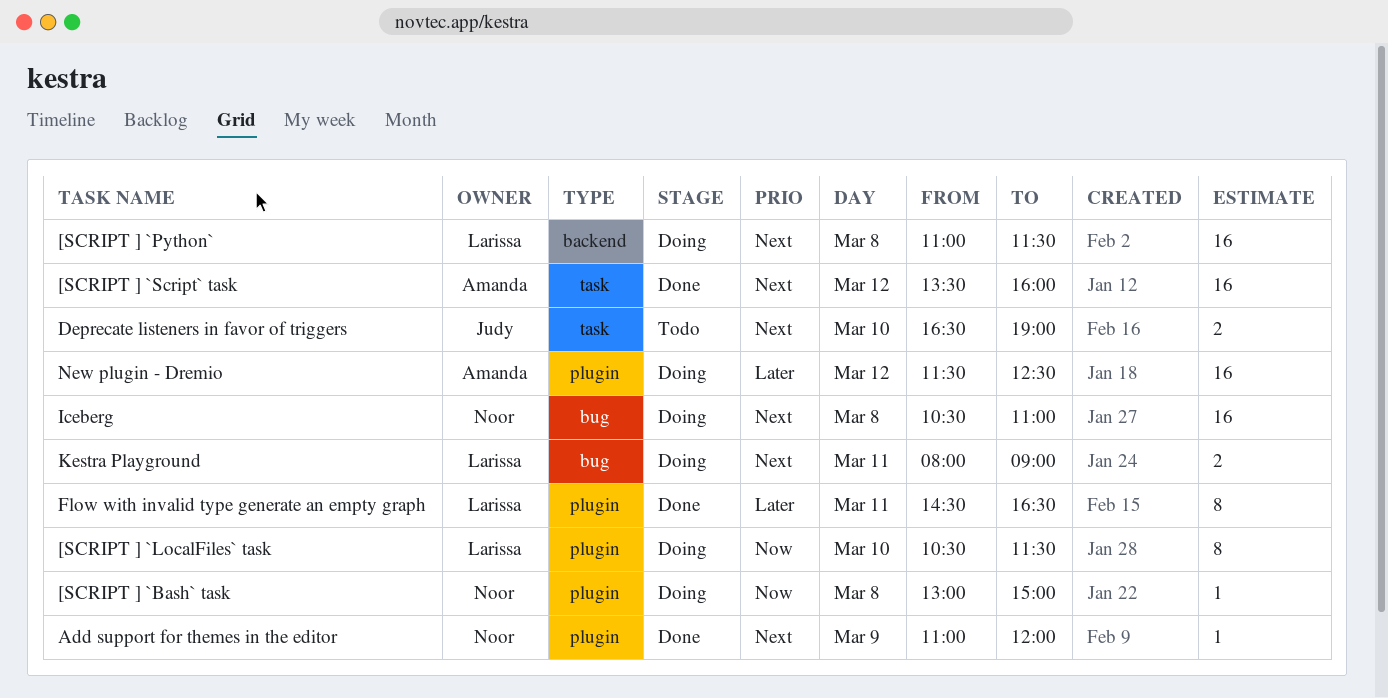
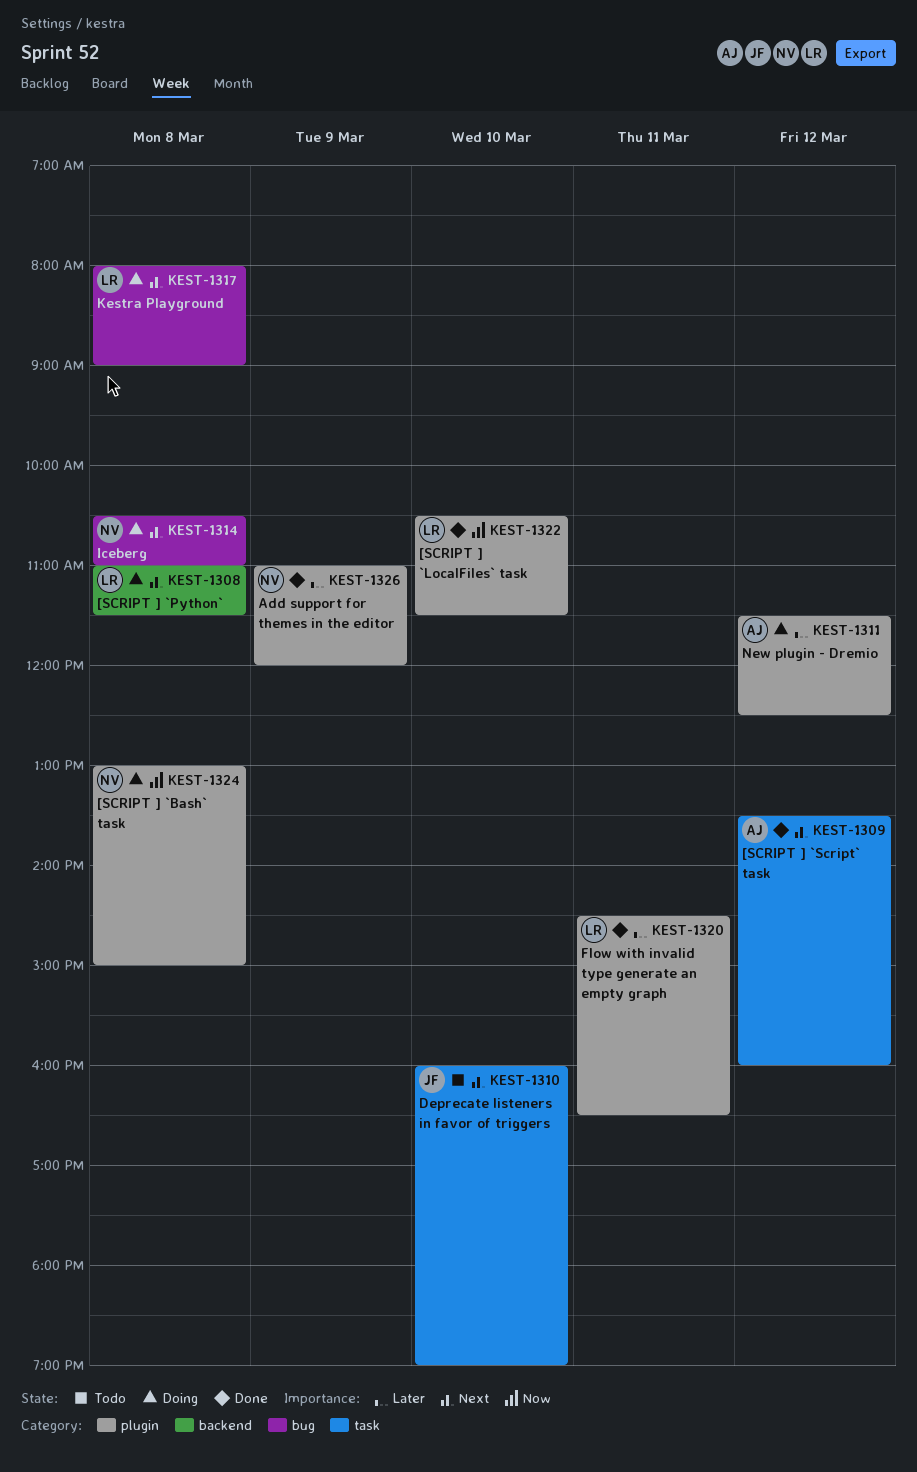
[SCRIPT ] `LocalFiles` task, status: Doing -> Done
Add support for themes in the editor, priority: Next -> Later
Deprecate listeners in favor of triggers, begins: 16:30 -> 16:00
Kestra Playground, day: Mar 11 -> Mar 8

